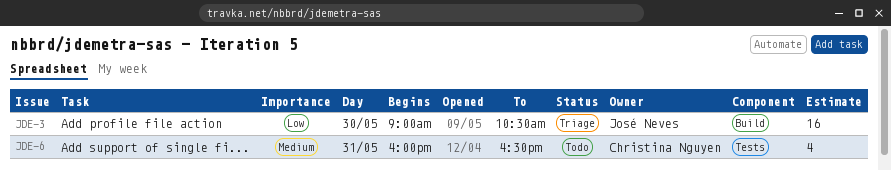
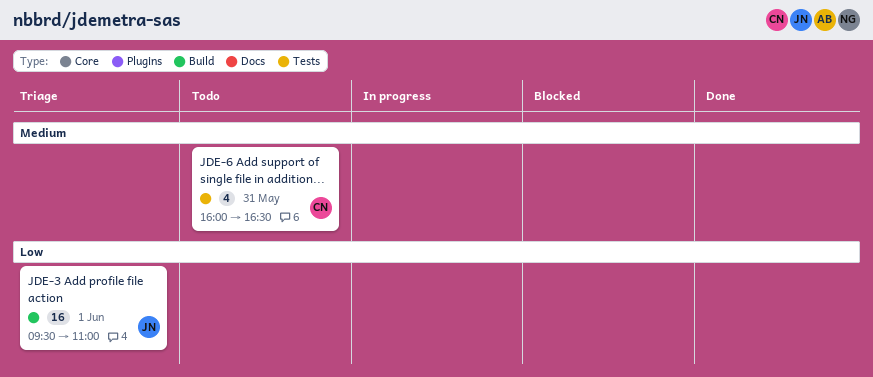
JDE-3, day: May 30 -> Jun 1
JDE-3, begins: 09:00 -> 09:30
JDE-3, ends: 10:30 -> 11:00

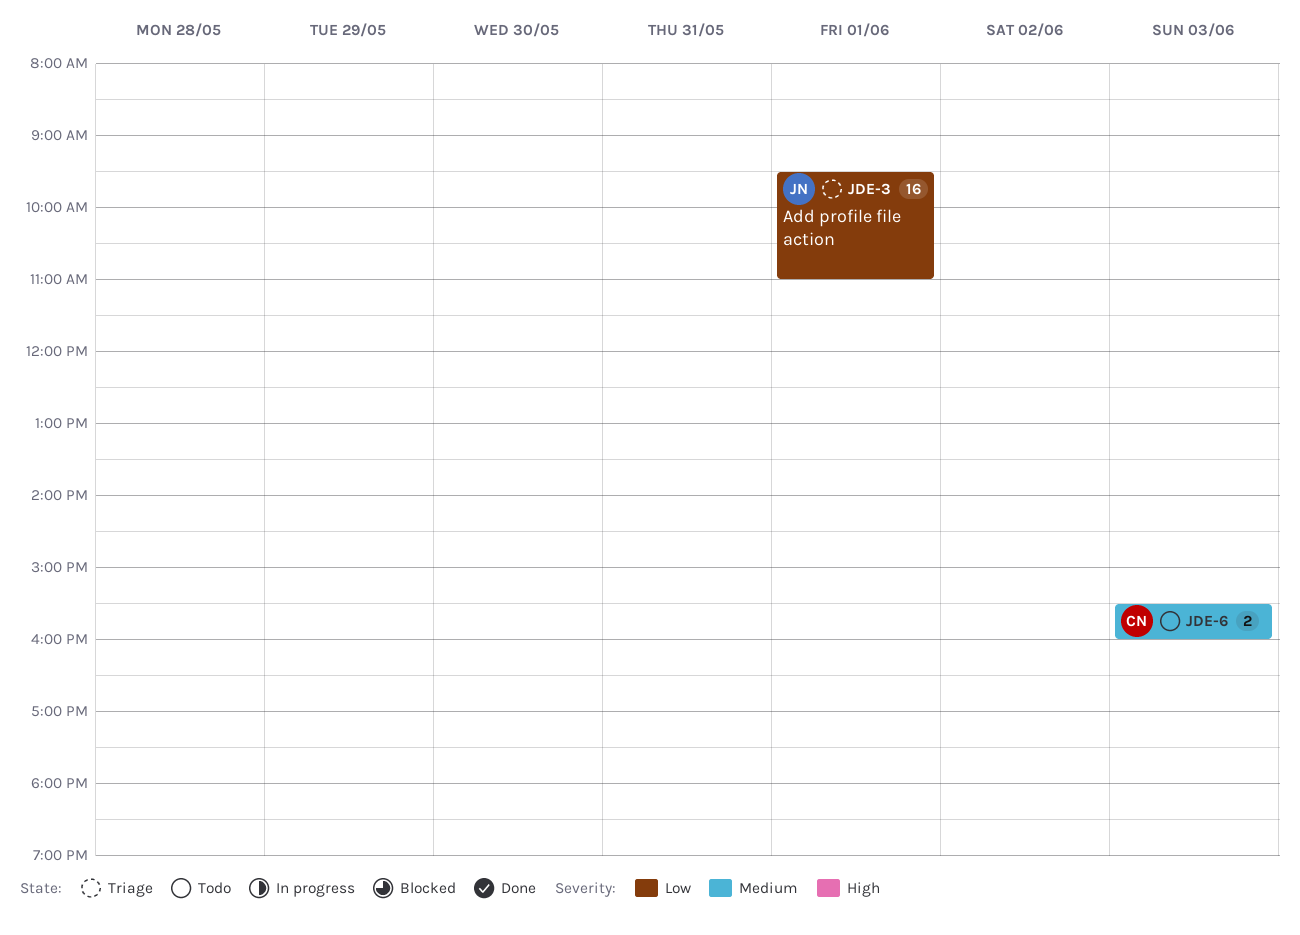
JDE-6, estimate: 4 -> 2
JDE-6, day: May 31 -> Jun 3
JDE-6, begins: 16:00 -> 15:30
JDE-6, ends: 16:30 -> 16:00

